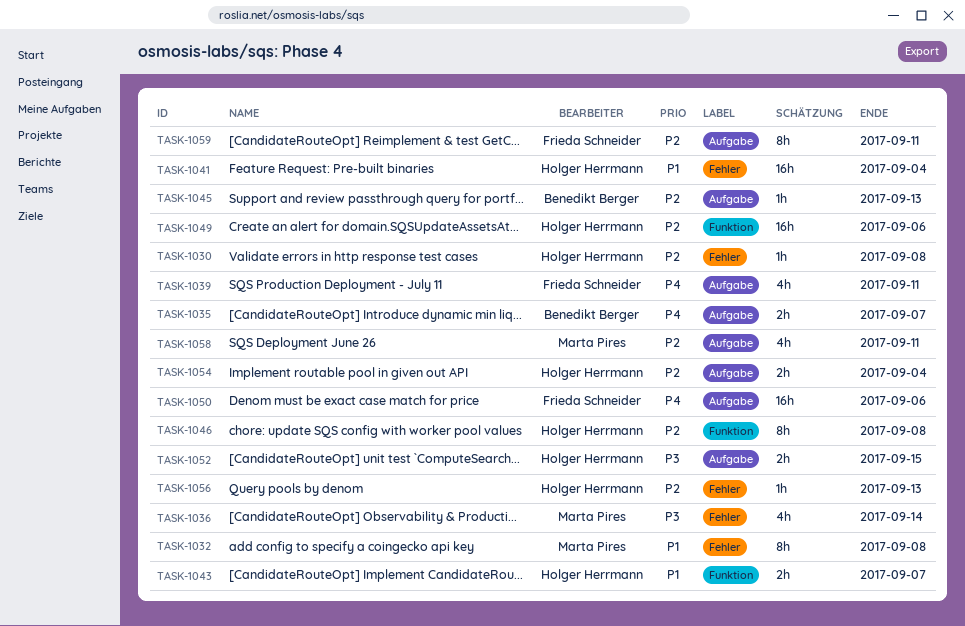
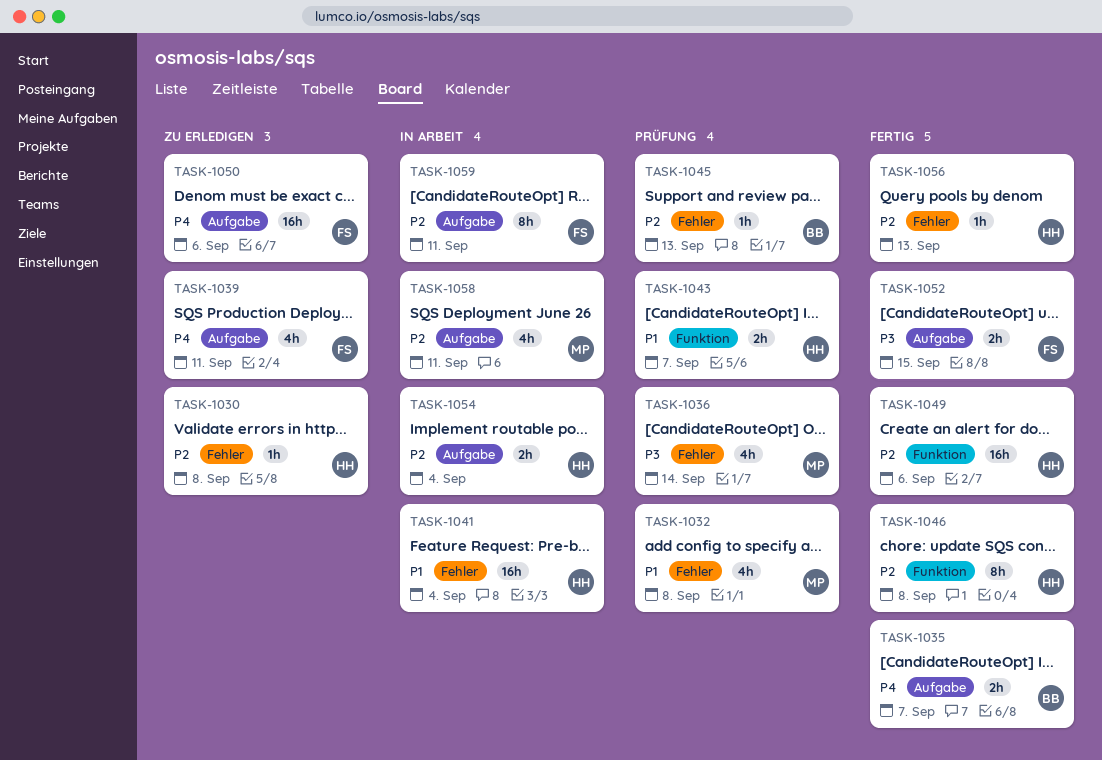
TASK-1032, estimate: 8h -> 4h
TASK-1045, label: Aufgabe -> Fehler
TASK-1052, owner: Holger Herrmann -> Frieda Schneider

